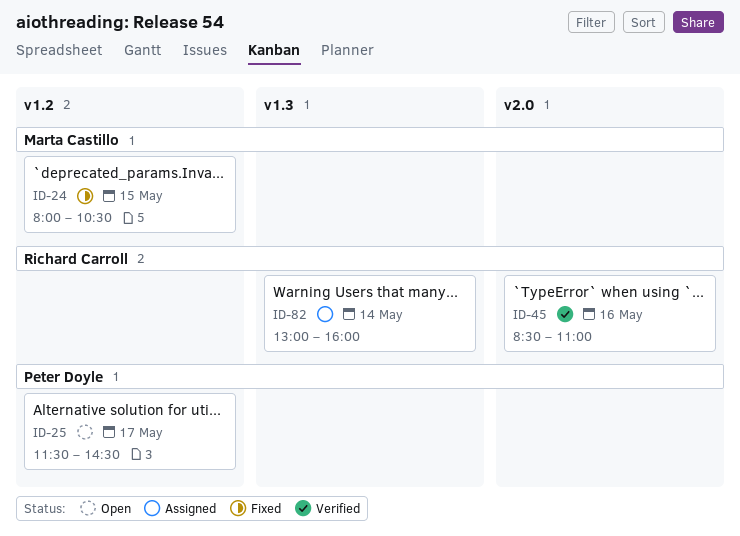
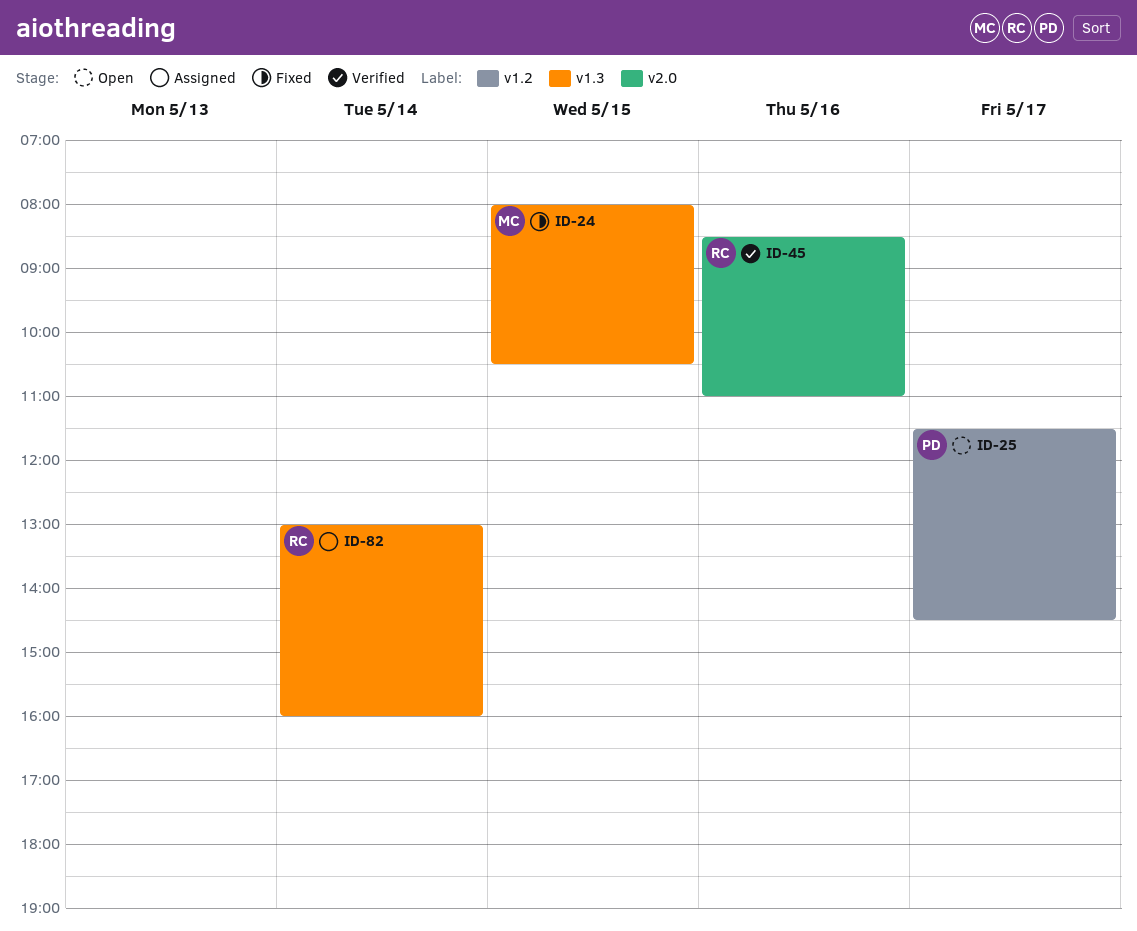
ID-24, label: v1.2 -> v1.3

